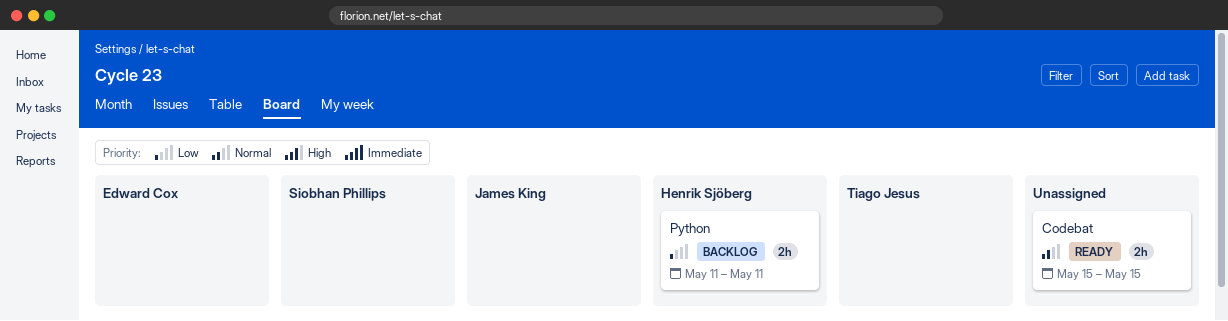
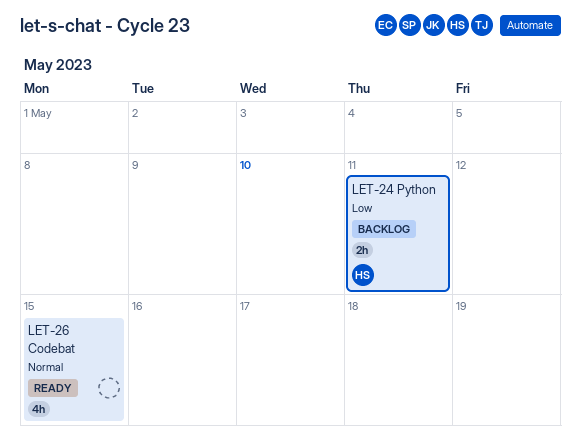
Codebat, estimate: 2h -> 4h

